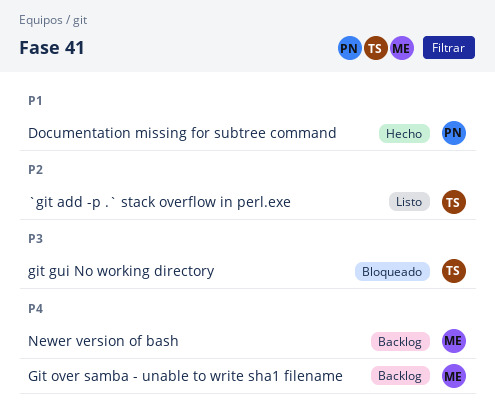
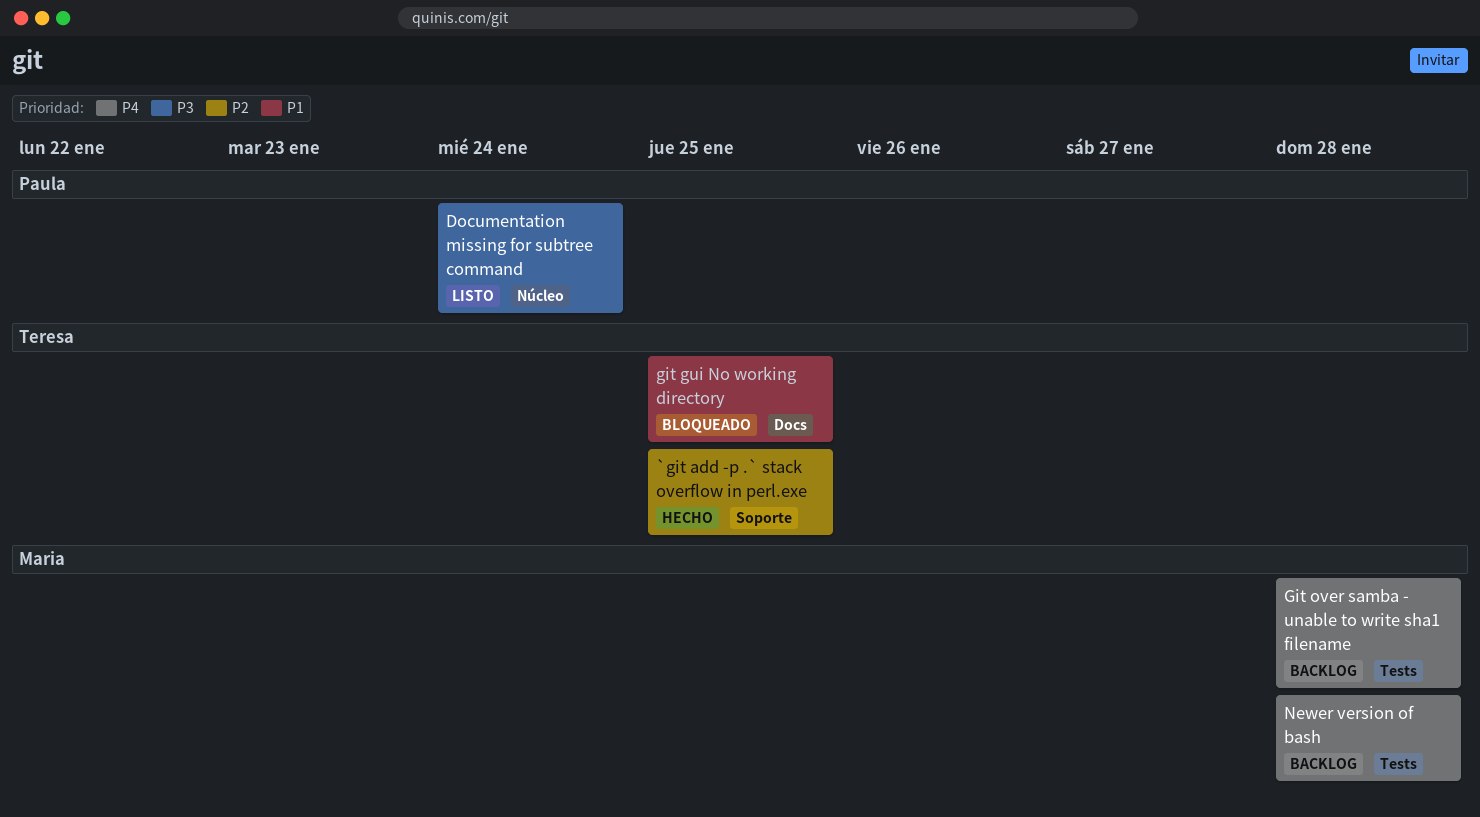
`git add -p .` stack overflow in perl.exe, status: Listo -> Hecho
Documentation missing for subtree command, status: Hecho -> Listo
Documentation missing for subtree command, priority: P1 -> P3
git gui No working directory, priority: P3 -> P1

